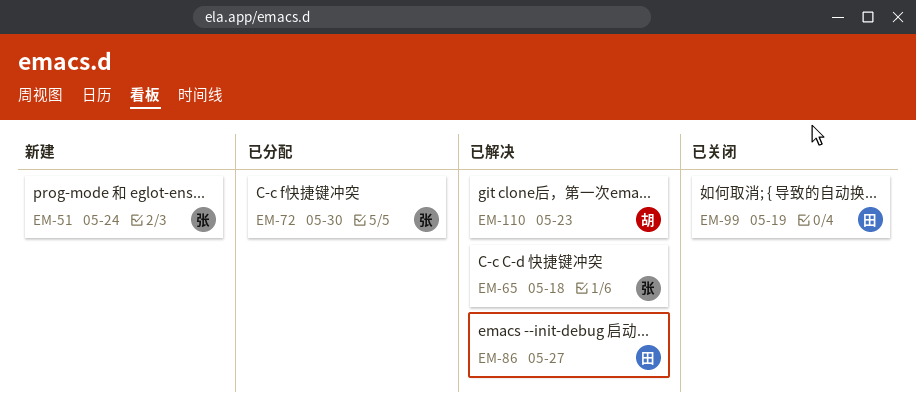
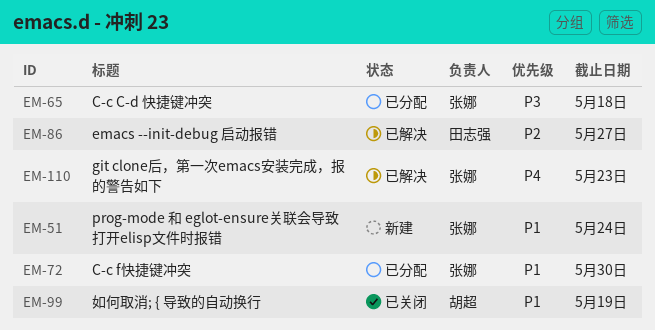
EM-65, status: 已解决 -> 已分配
EM-99, owner: 田志强 -> 胡超
EM-110, owner: 胡超 -> 张娜

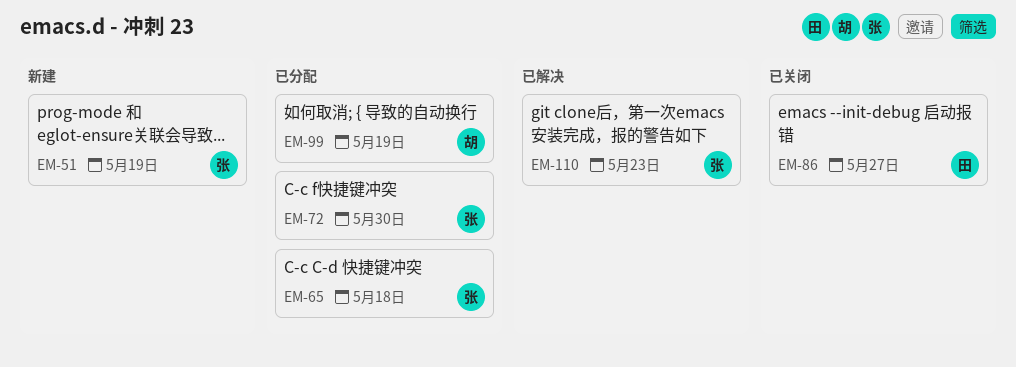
EM-51, due: May 24 -> May 19
EM-86, status: 已解决 -> 已关闭
EM-99, status: 已关闭 -> 已分配

